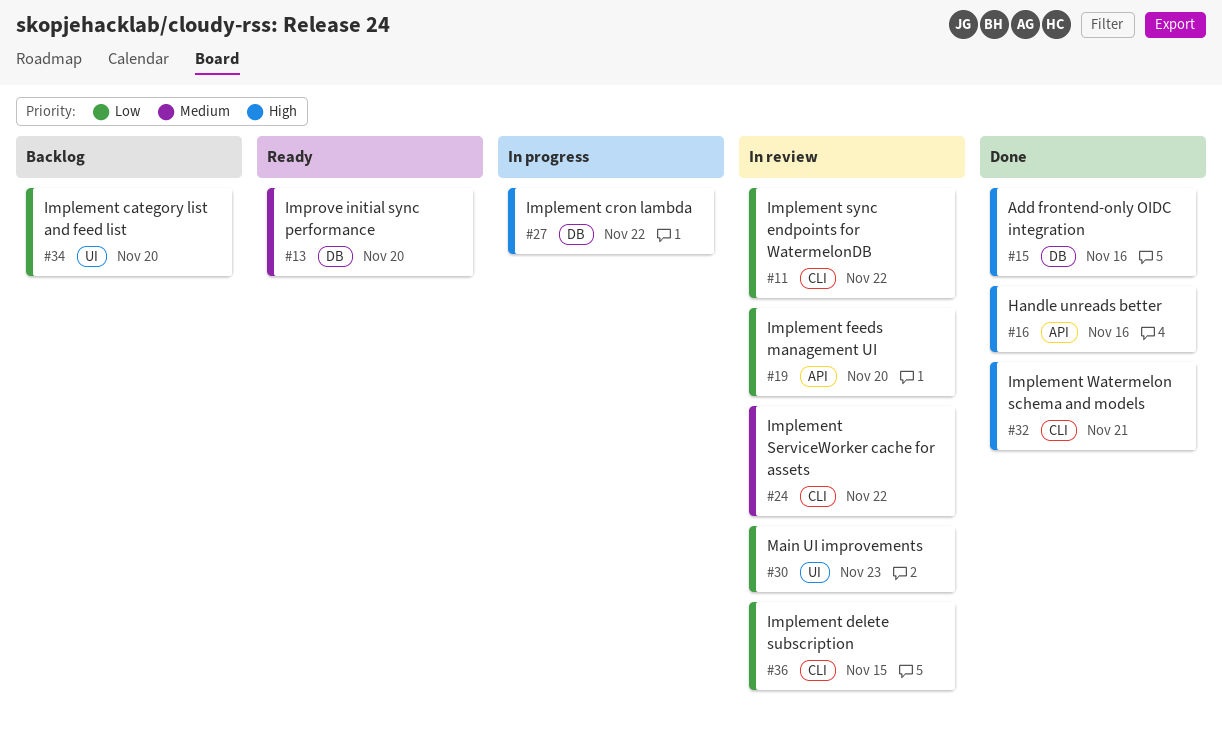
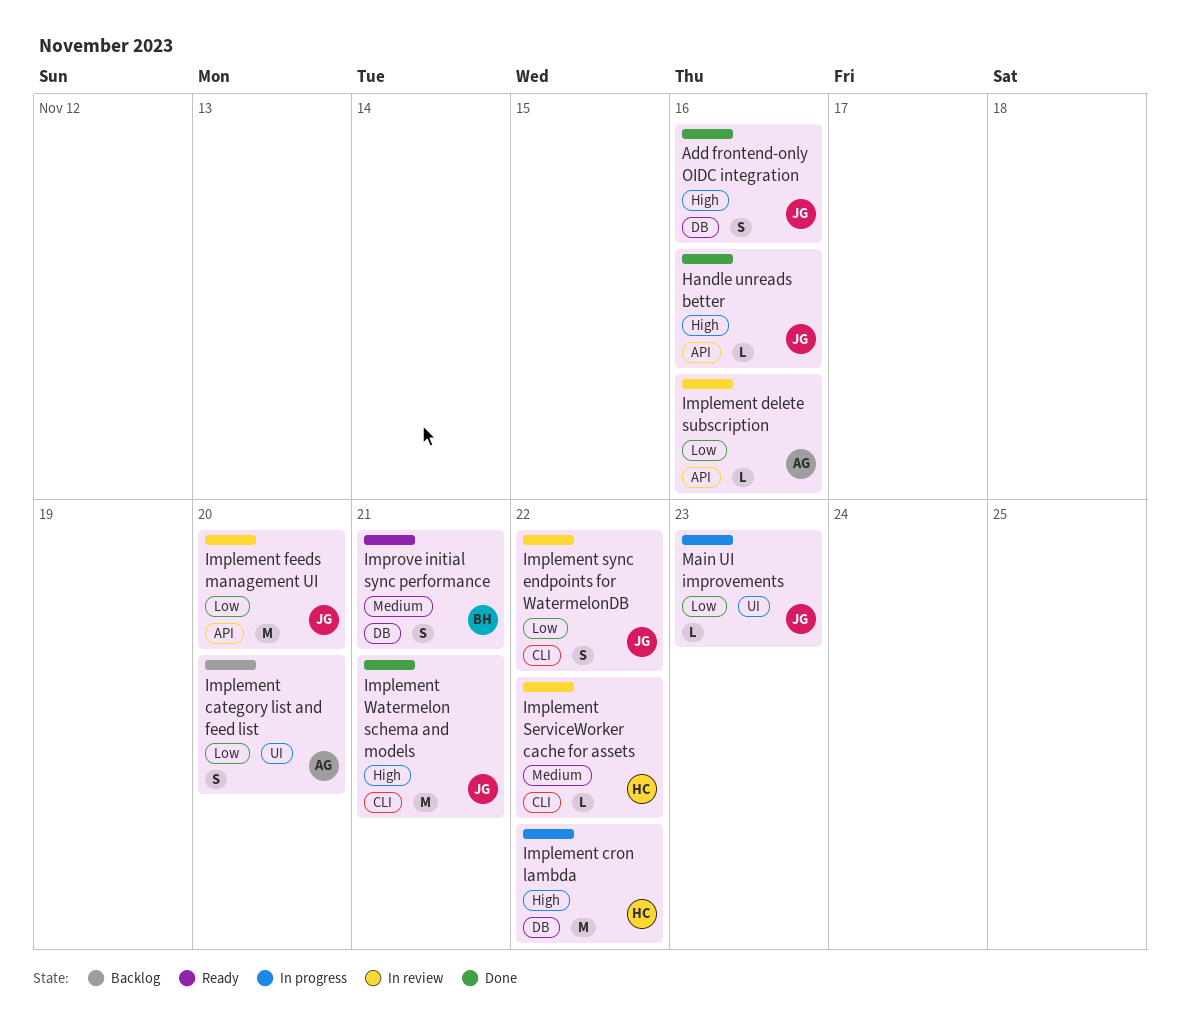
Implement delete subscription, label: CLI -> API
Implement delete subscription, due: Nov 15 -> Nov 16
Improve initial sync performance, due: Nov 20 -> Nov 21
Main UI improvements, status: In review -> In progress

